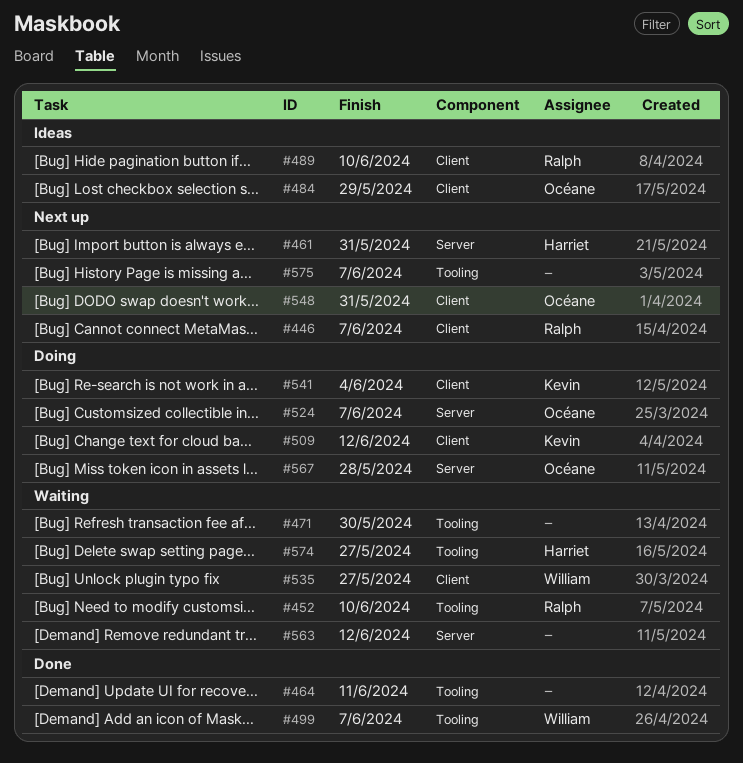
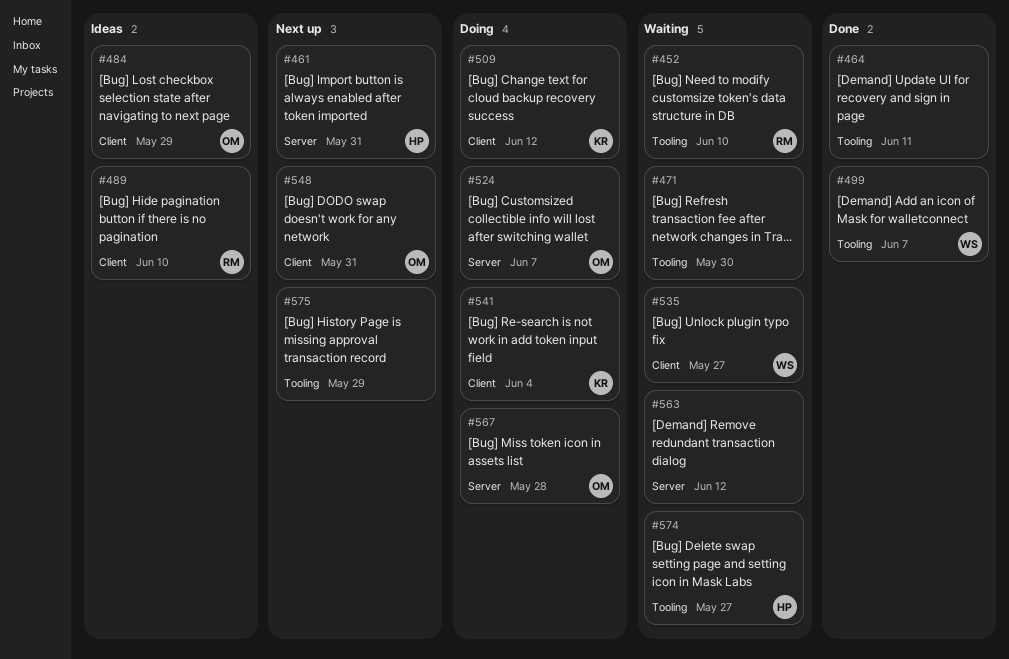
#446: present -> none
#575, due: Jun 7 -> May 29

